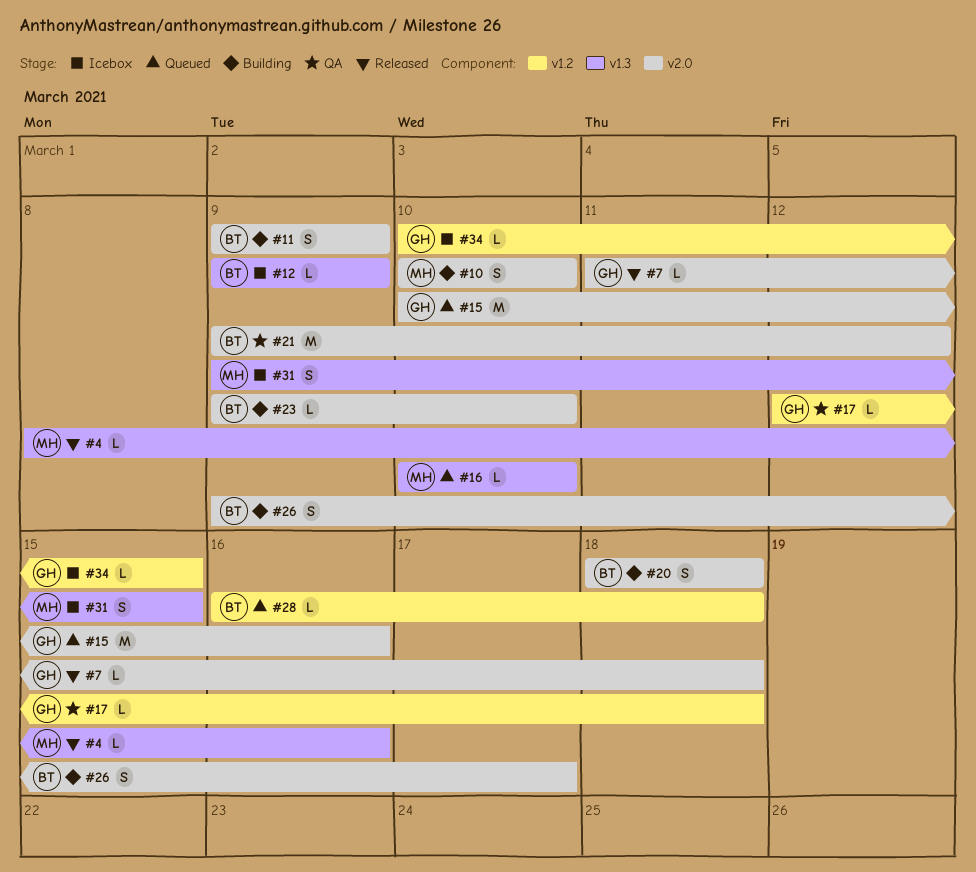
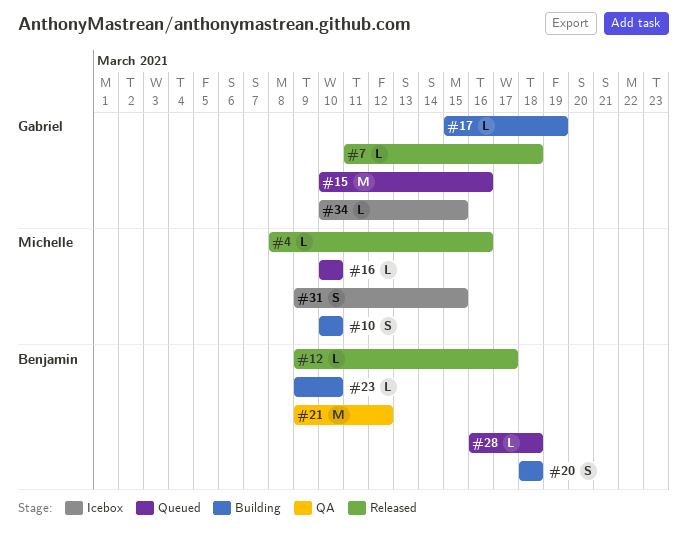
#11: present -> none
#12, status: Icebox -> Released
#12, due: Mar 9 -> Mar 17
#17, status: QA -> Building
#17, start: Mar 12 -> Mar 15
#17, due: Mar 18 -> Mar 19
#26: present -> none

